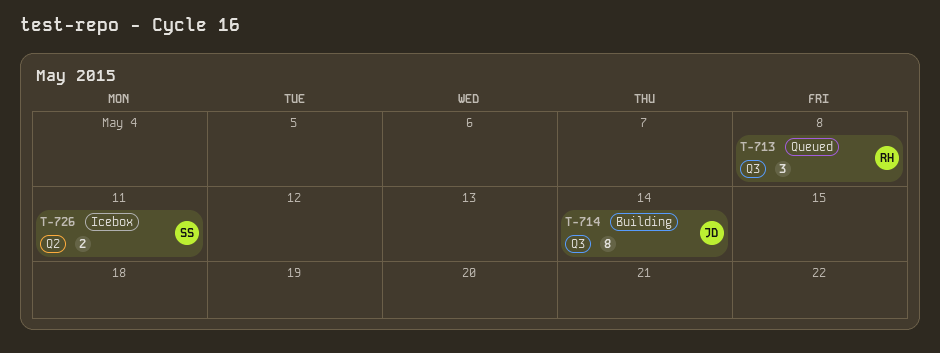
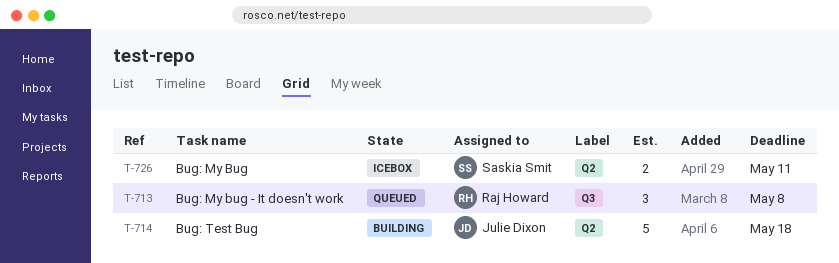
T-714, label: Q3 -> Q2
T-714, estimate: 8 -> 5
T-714, due: May 14 -> May 18

